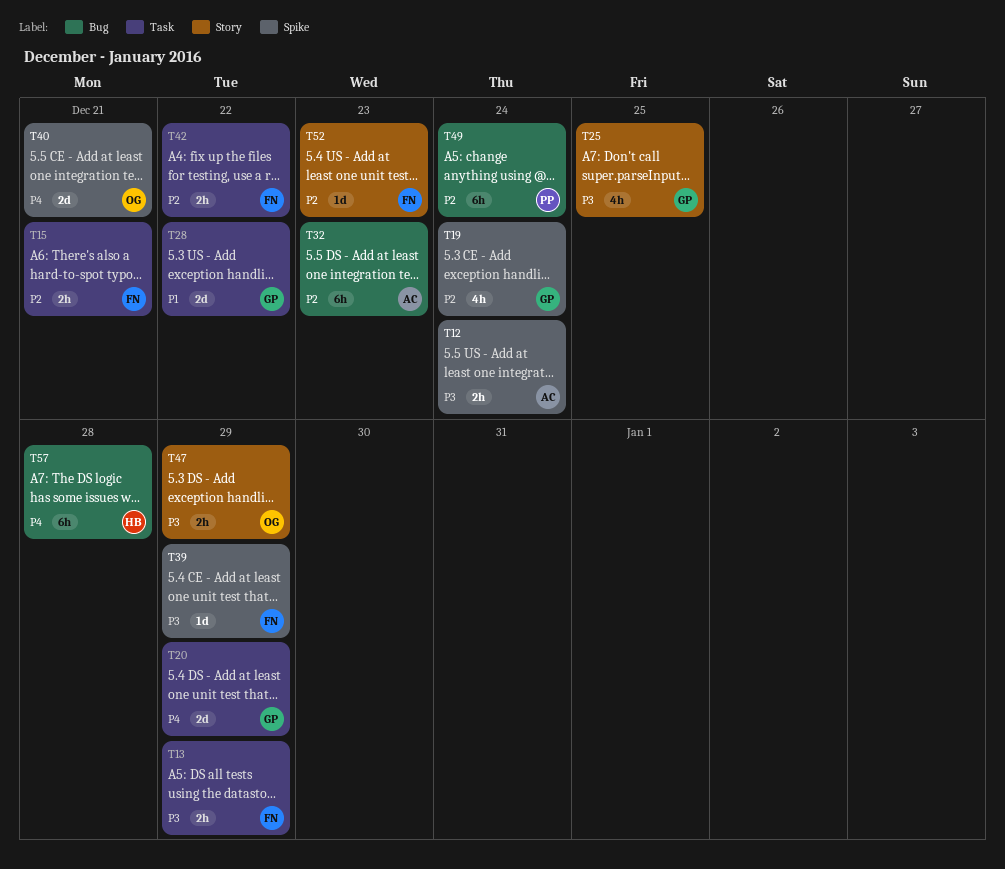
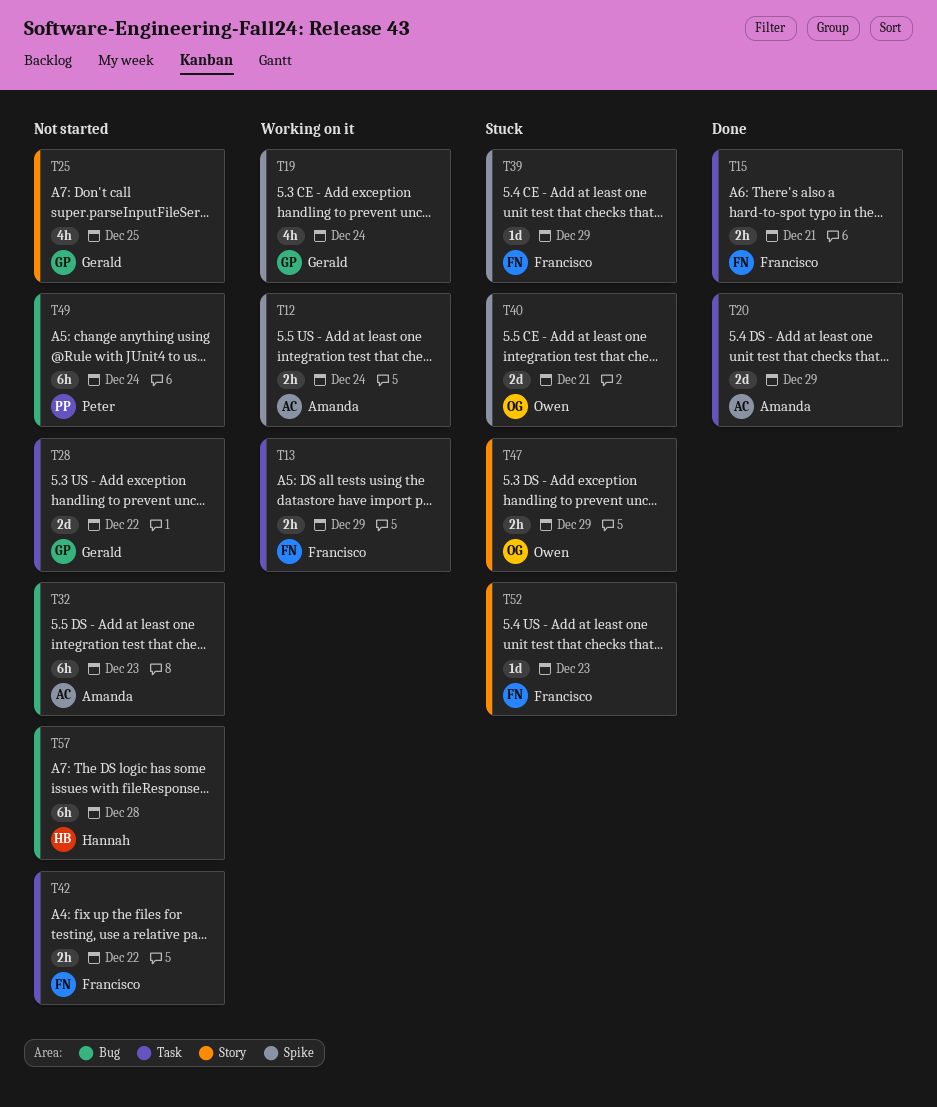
T20, owner: Gerald -> Amanda

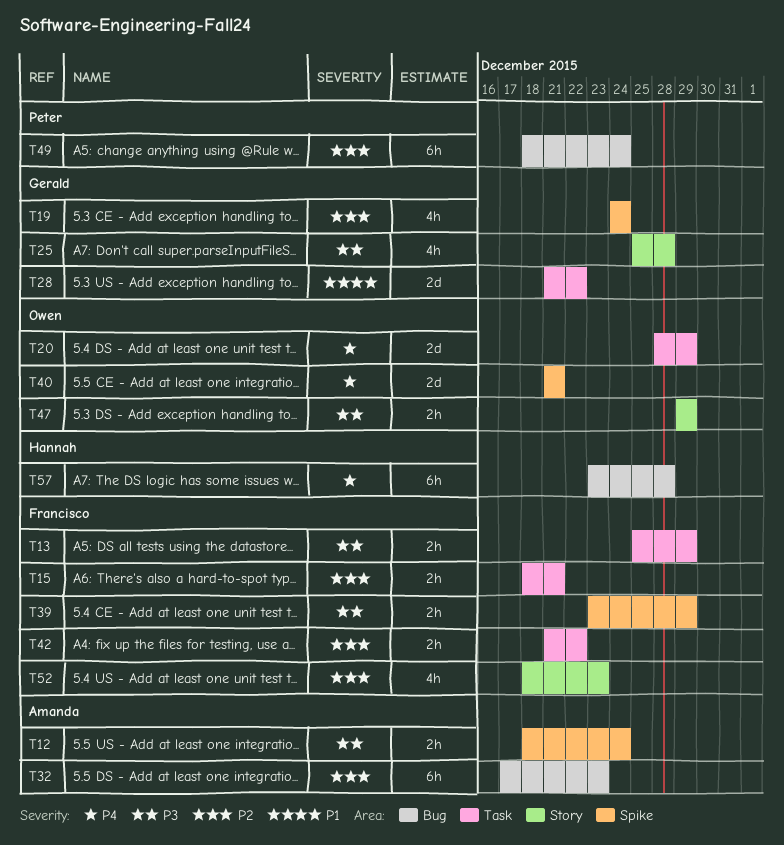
T20, owner: Amanda -> Owen
T25, due: Dec 25 -> Dec 28
T39, estimate: 1d -> 2h
T52, estimate: 1d -> 4h

